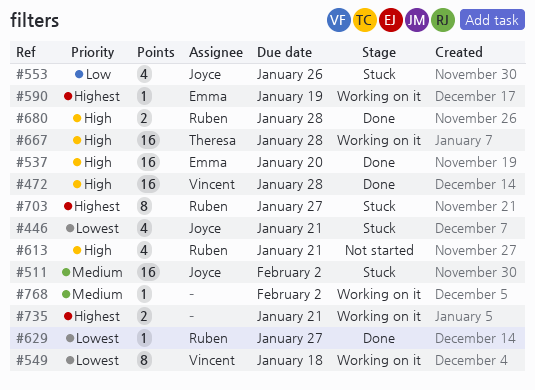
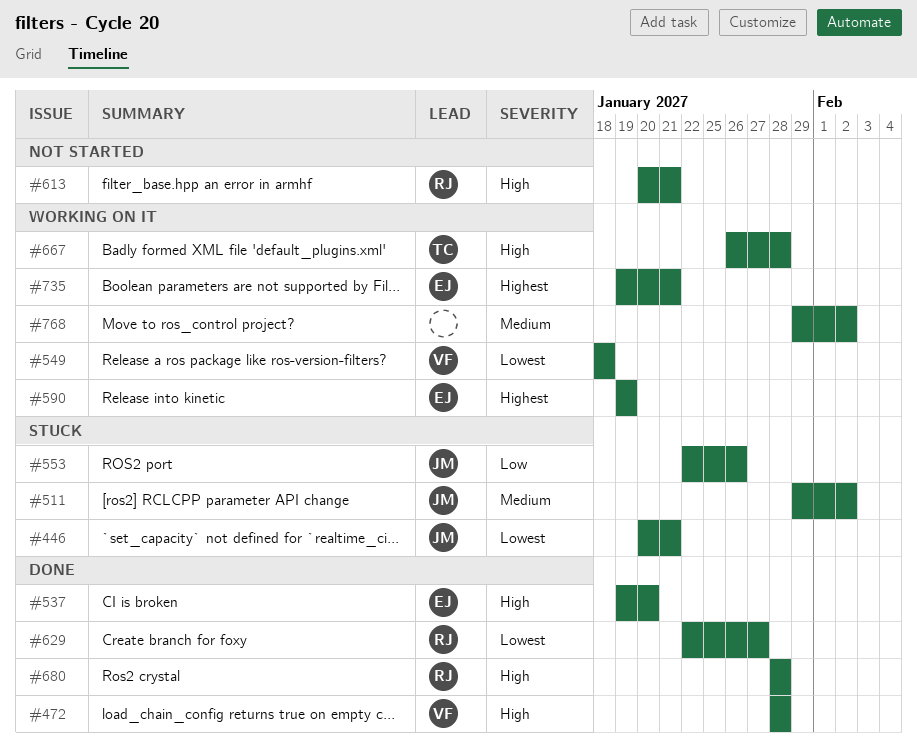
#703: present -> none
#735, owner: none -> Emma

